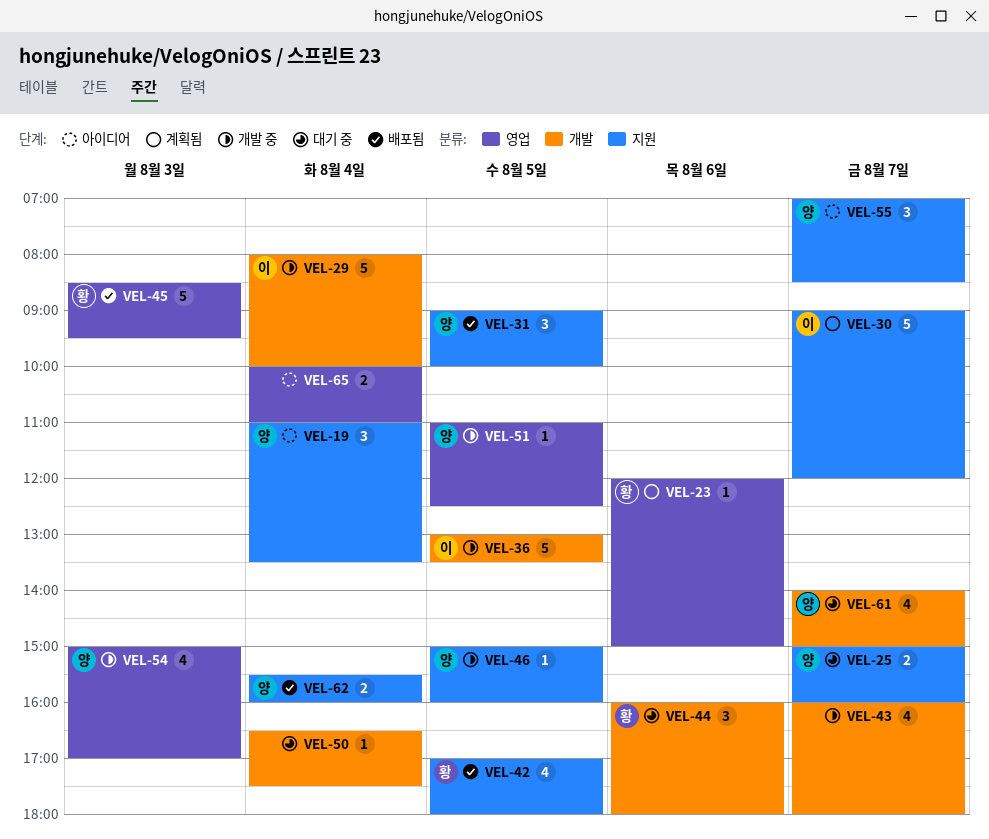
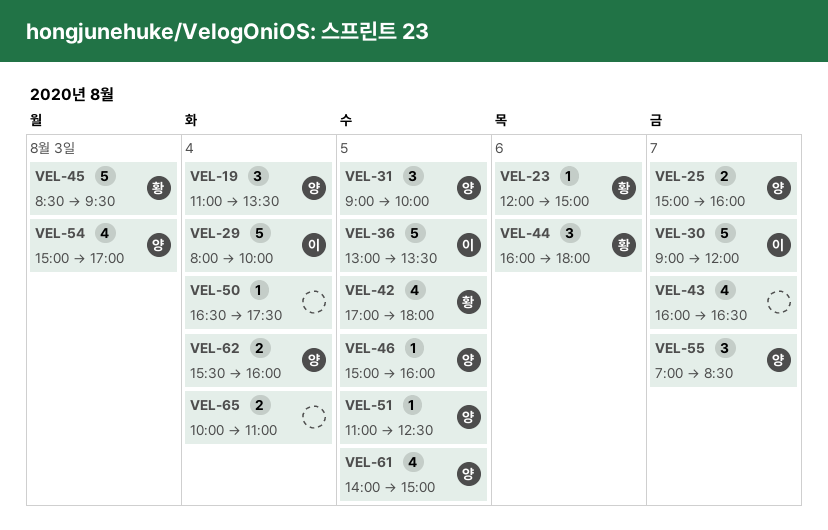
VEL-43, ends: 18:00 -> 16:30
VEL-61, day: Aug 7 -> Aug 5

